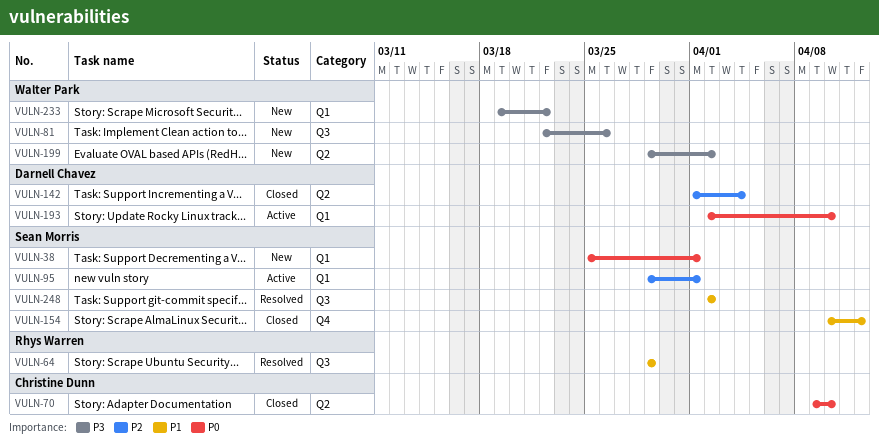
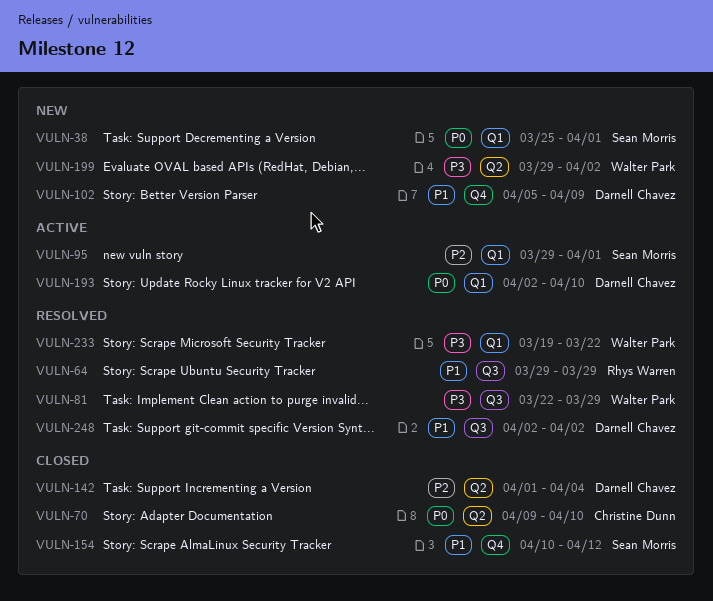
VULN-81, status: New -> Resolved
VULN-81, due: Mar 26 -> Mar 29
VULN-102: none -> present
VULN-233, status: New -> Resolved
VULN-248, owner: Sean Morris -> Darnell Chavez

